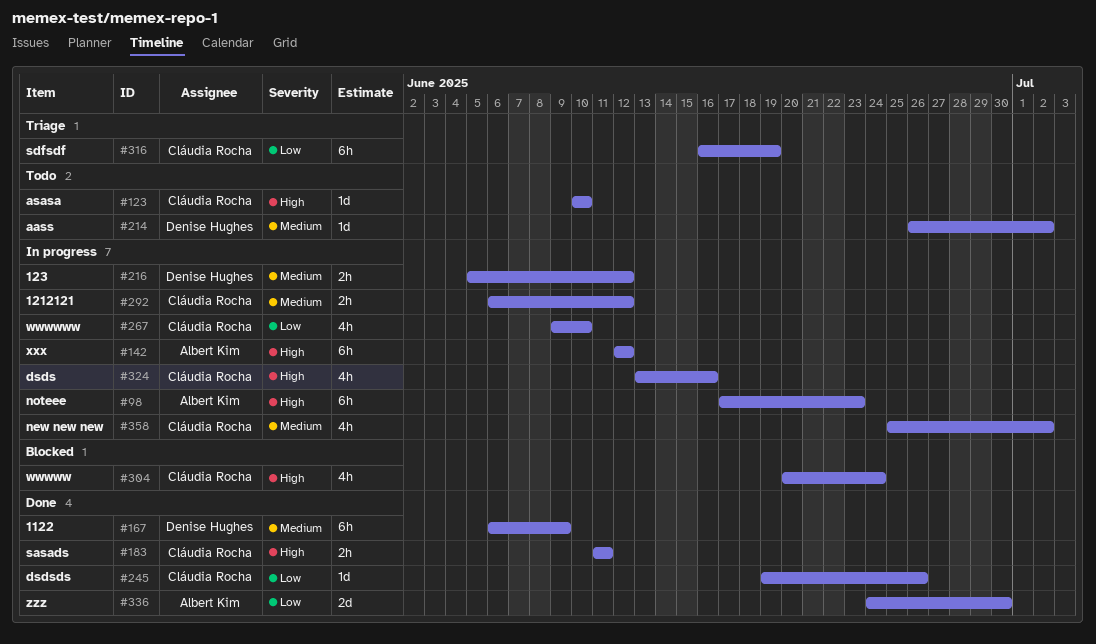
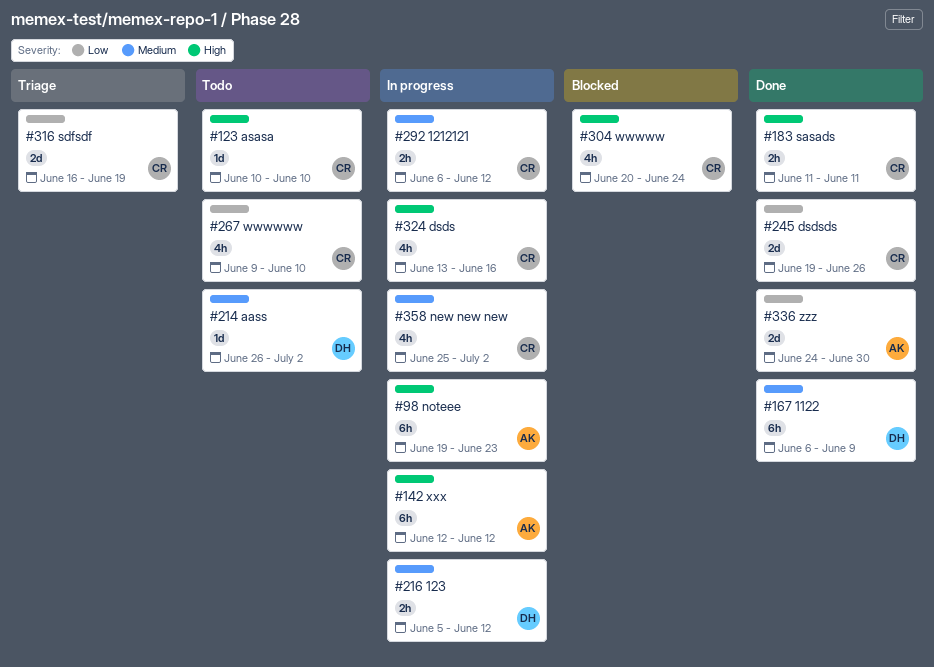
#98, start: Jun 17 -> Jun 19
#245, estimate: 1d -> 2d
#267, status: In progress -> Todo
#316, estimate: 6h -> 2d

